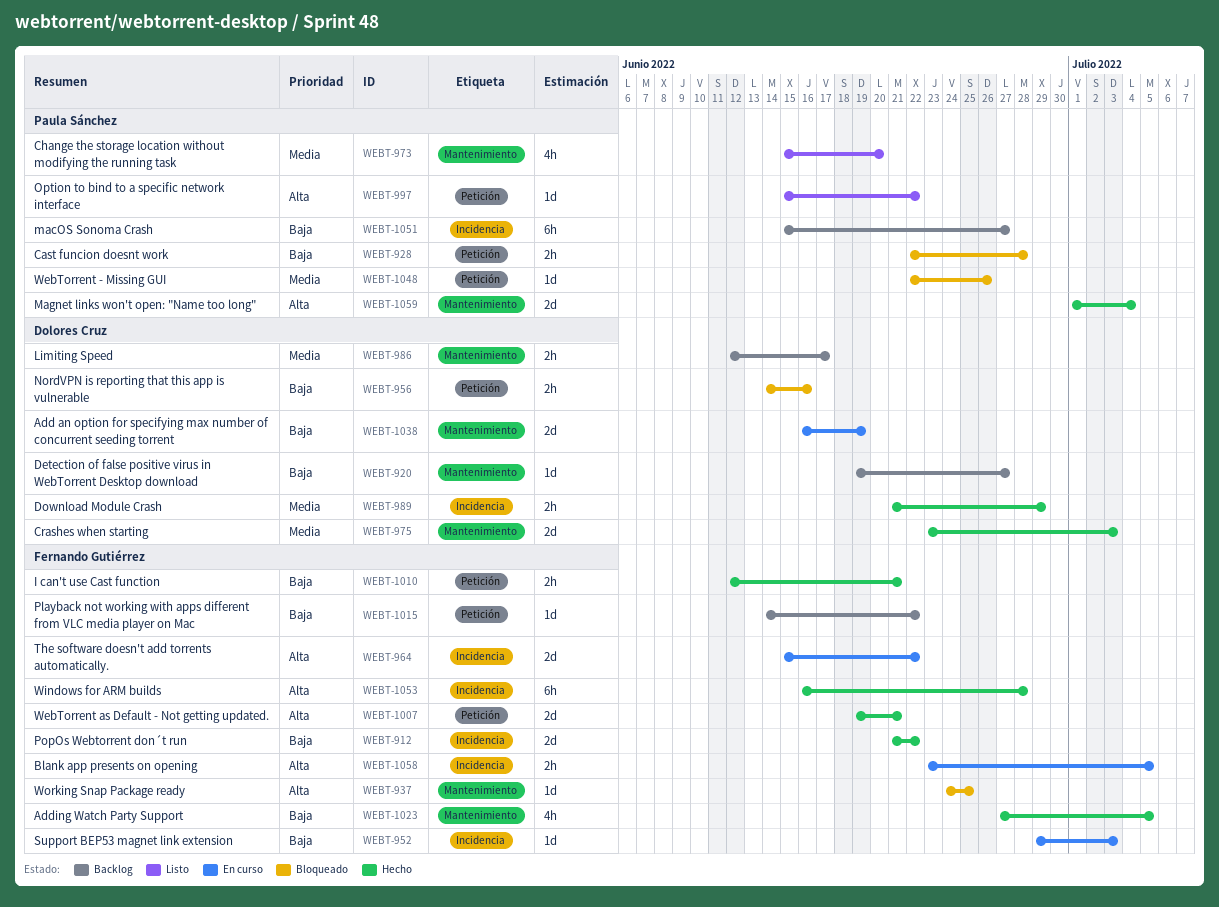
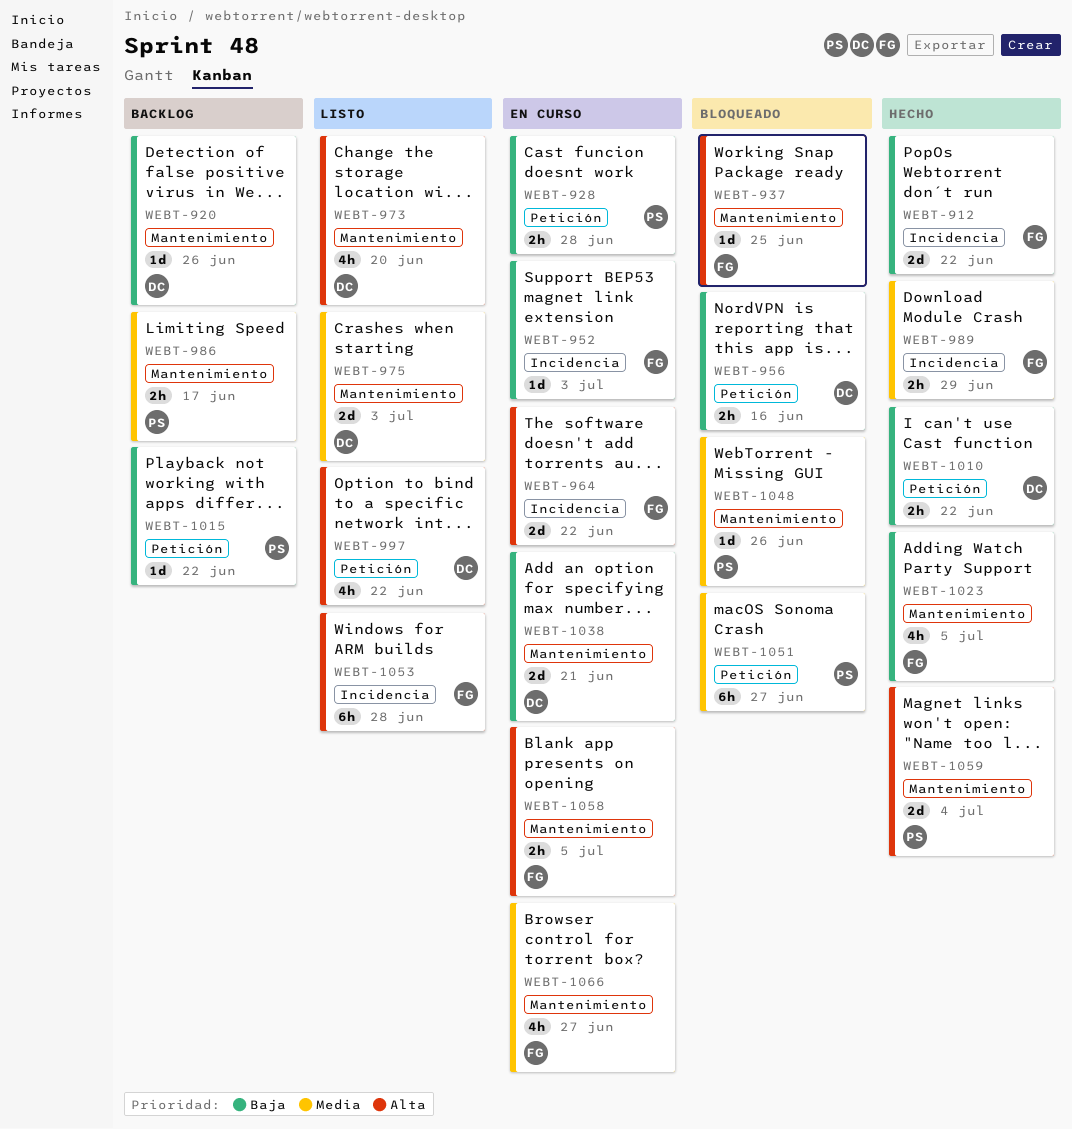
WEBT-920, due: Jun 27 -> Jun 26
WEBT-928, status: Bloqueado -> En curso
WEBT-973, owner: Paula Sánchez -> Dolores Cruz
WEBT-973, priority: Media -> Alta
WEBT-975, status: Hecho -> Listo
WEBT-986, owner: Dolores Cruz -> Paula Sánchez
WEBT-989, owner: Dolores Cruz -> Fernando Gutiérrez
WEBT-997, owner: Paula Sánchez -> Dolores Cruz
WEBT-997, estimate: 1d -> 4h
WEBT-1007: present -> none
WEBT-1010, owner: Fernando Gutiérrez -> Dolores Cruz
WEBT-1010, due: Jun 21 -> Jun 22
WEBT-1015, owner: Fernando Gutiérrez -> Paula Sánchez
WEBT-1038, due: Jun 19 -> Jun 21
WEBT-1048, label: Petición -> Mantenimiento
WEBT-1051, status: Backlog -> Bloqueado
WEBT-1051, priority: Baja -> Media
WEBT-1051, label: Incidencia -> Petición
WEBT-1053, status: Hecho -> Listo
WEBT-1058, label: Incidencia -> Mantenimiento
WEBT-1066: none -> present

